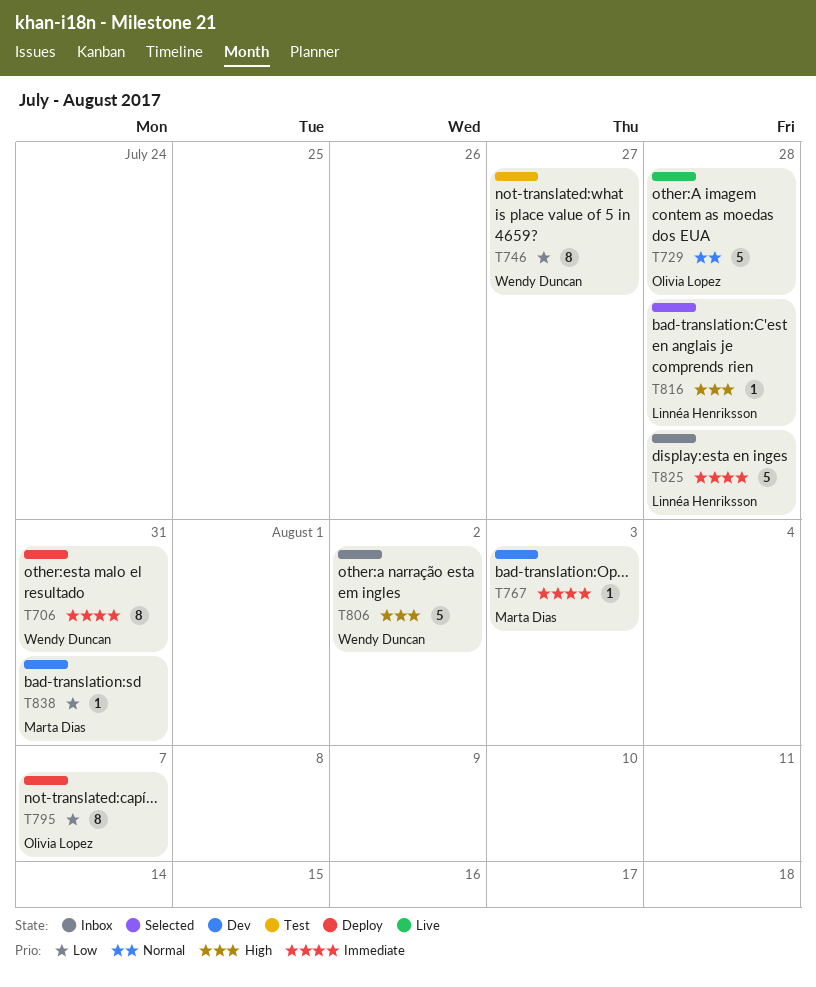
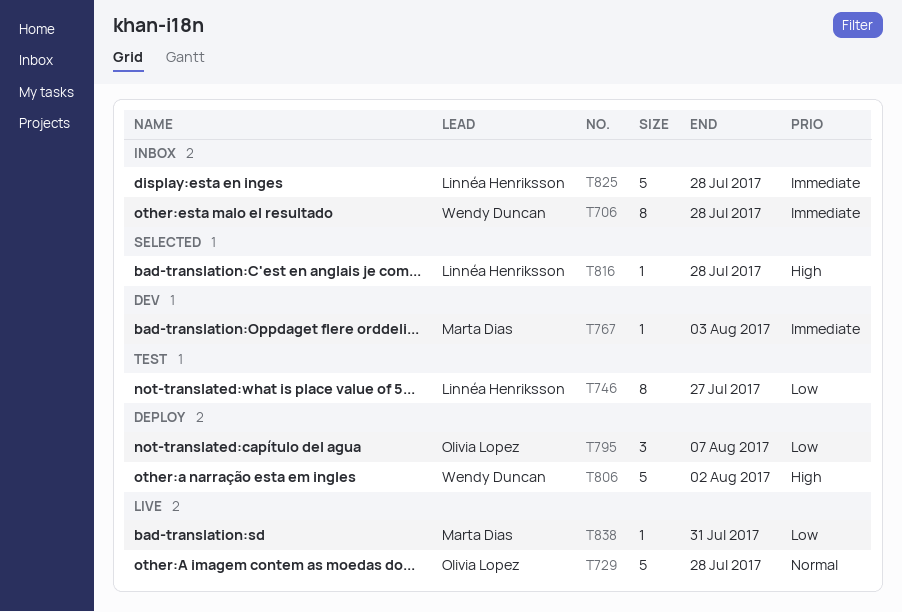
T706, status: Deploy -> Inbox
T706, due: Jul 31 -> Jul 28
T746, owner: Wendy Duncan -> Linnéa Henriksson
T795, estimate: 8 -> 3
T806, status: Inbox -> Deploy
T838, status: Dev -> Live

